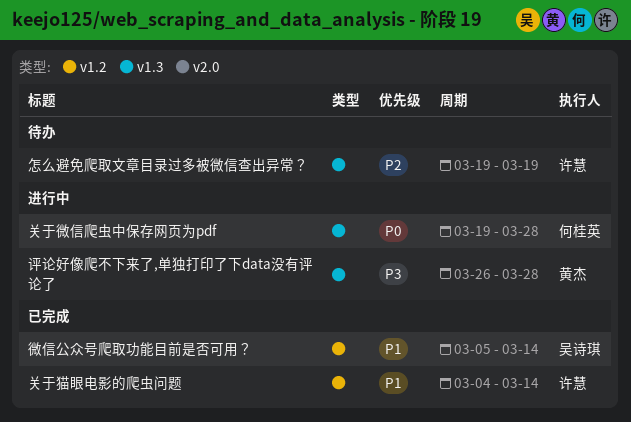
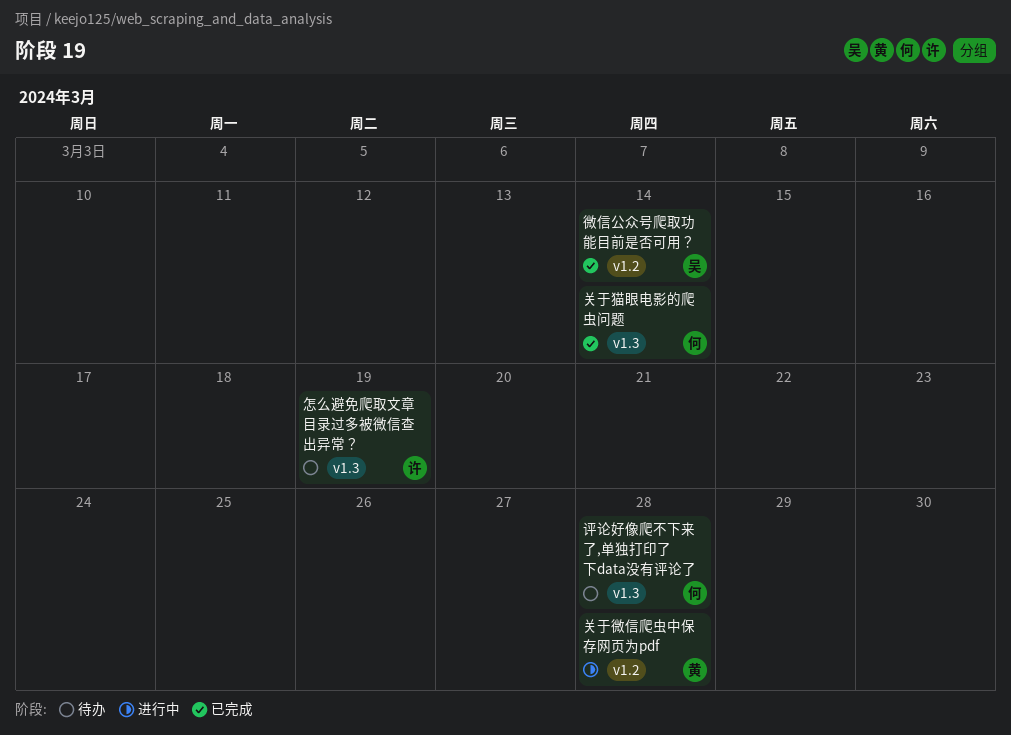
关于微信爬虫中保存网页为pdf, owner: 何桂英 -> 黄杰
关于微信爬虫中保存网页为pdf, label: v1.3 -> v1.2
关于猫眼电影的爬虫问题, owner: 许慧 -> 何桂英
关于猫眼电影的爬虫问题, label: v1.2 -> v1.3
评论好像爬不下来了,单独打印了下data没有评论了, status: 进行中 -> 待办
评论好像爬不下来了,单独打印了下data没有评论了, owner: 黄杰 -> 何桂英

